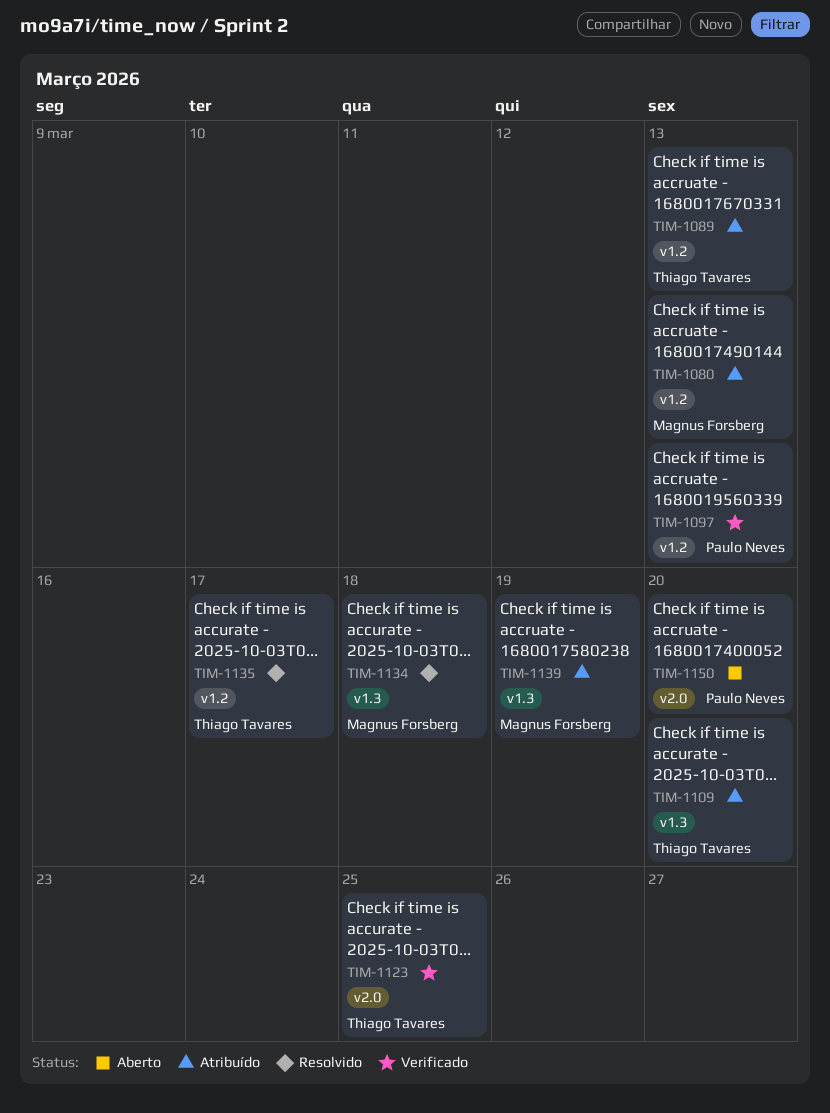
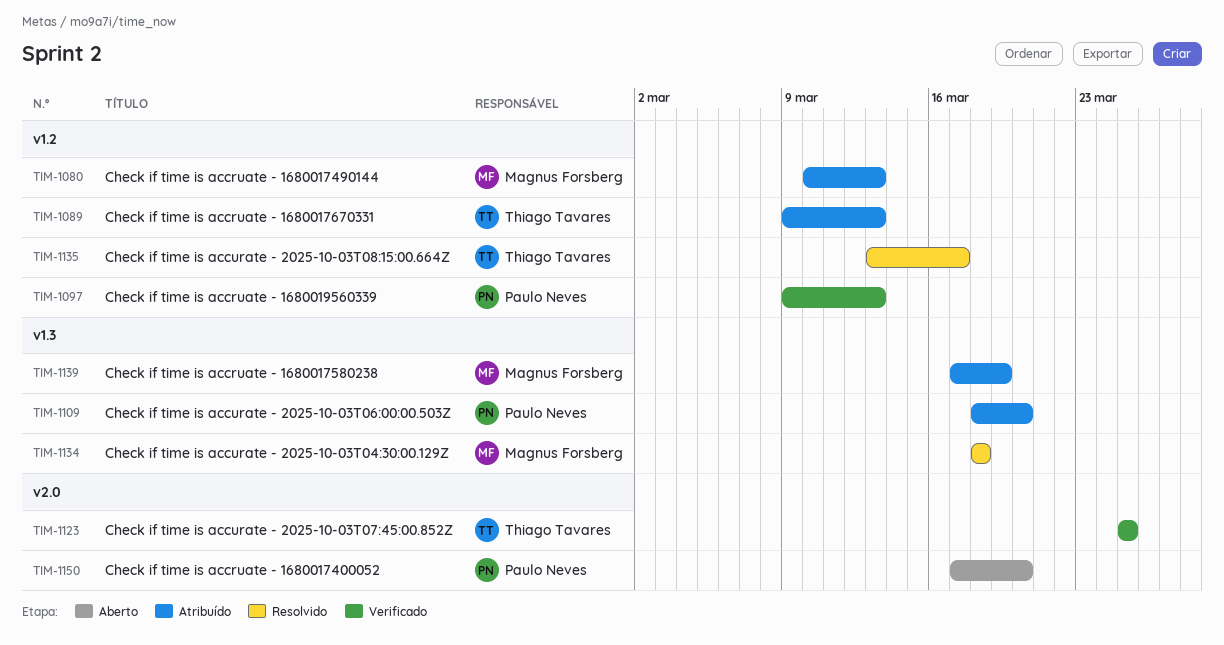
TIM-1109, owner: Thiago Tavares -> Paulo Neves

